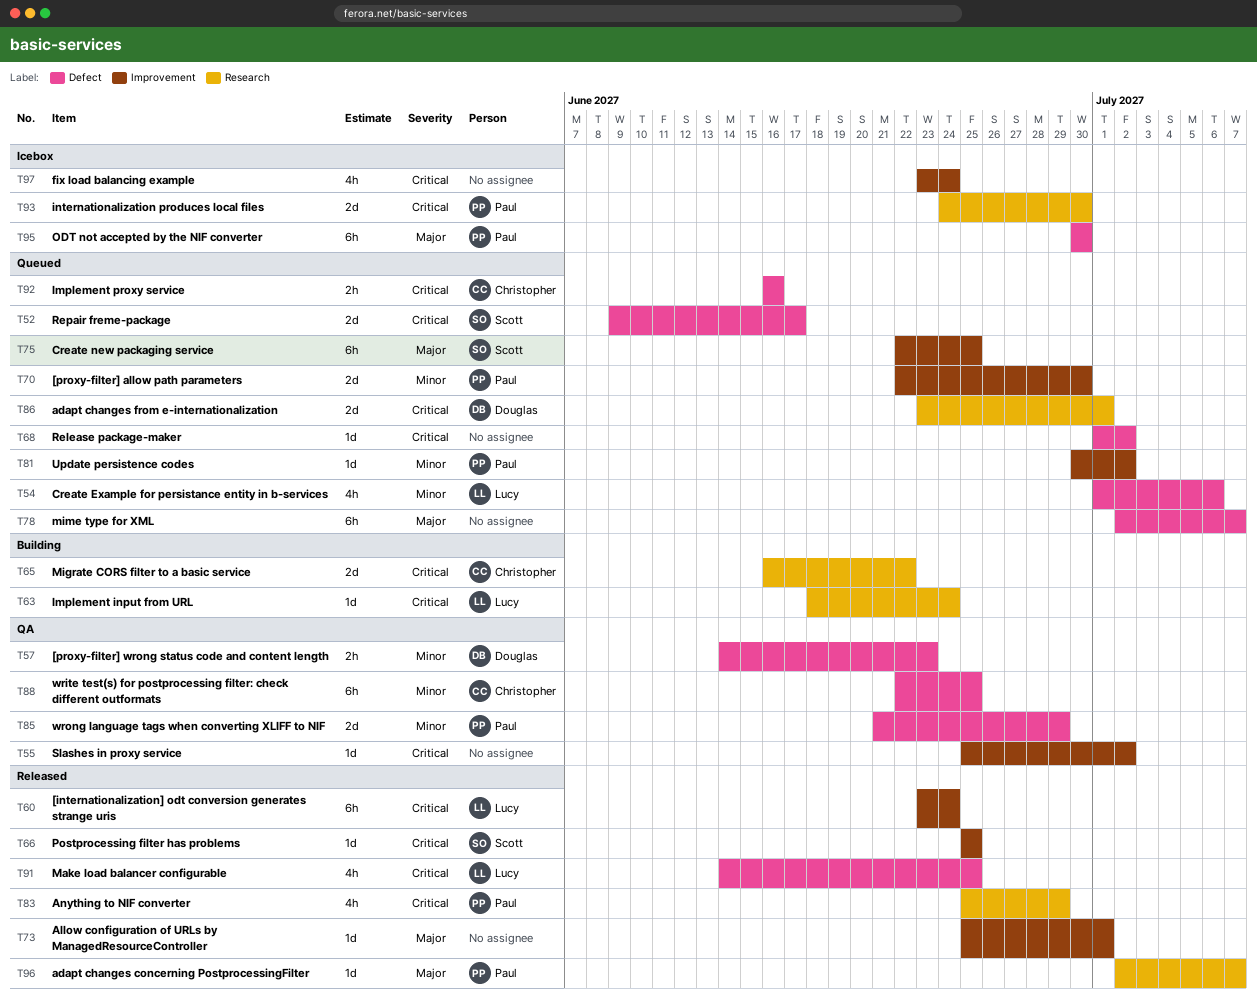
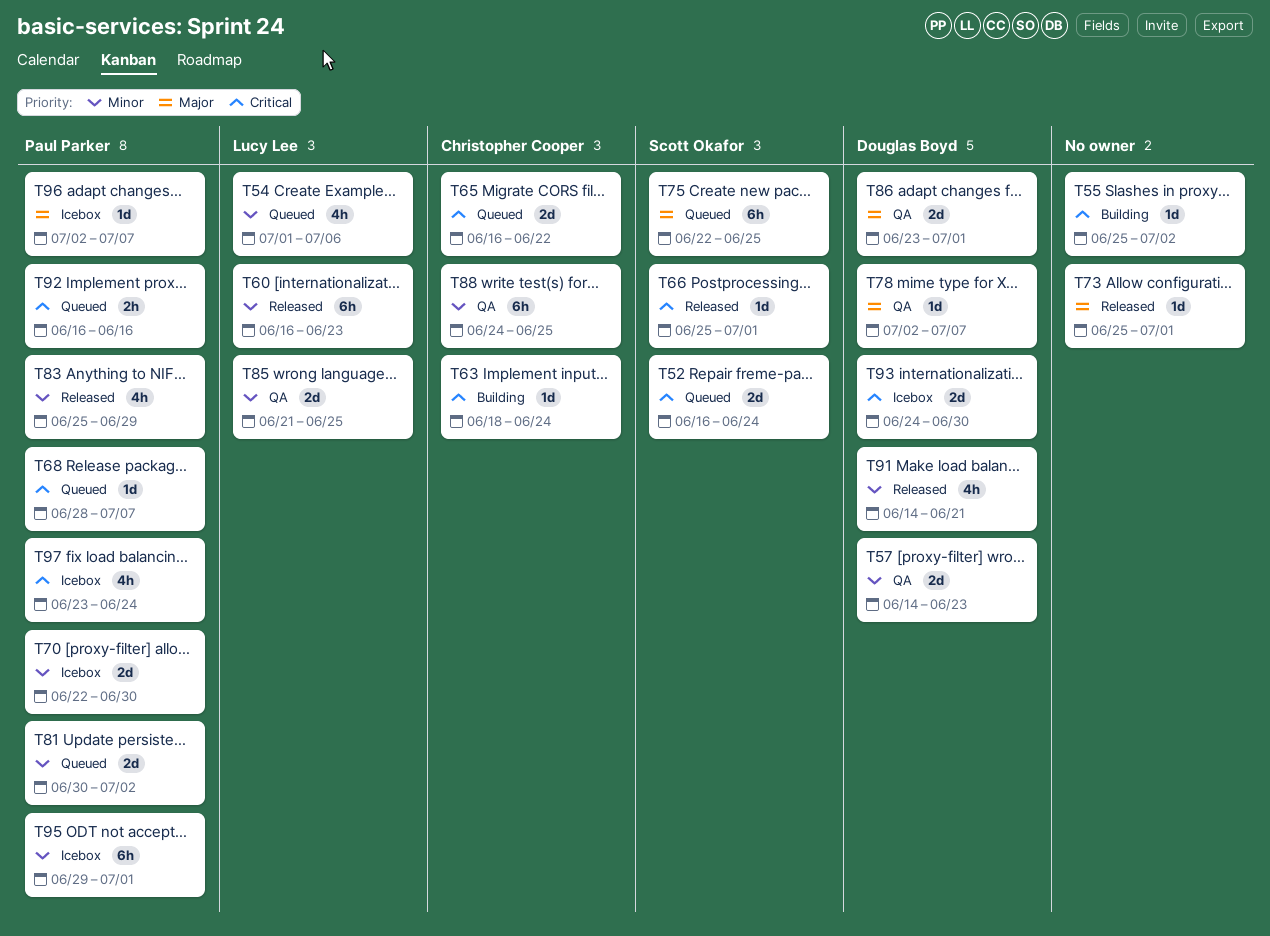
T52, start: Jun 9 -> Jun 16
T52, due: Jun 17 -> Jun 24
T55, status: QA -> Building
T57, estimate: 2h -> 2d
T60, priority: Critical -> Minor
T60, start: Jun 23 -> Jun 16
T60, due: Jun 24 -> Jun 23
T63, owner: Lucy Lee -> Christopher Cooper
T65, status: Building -> Queued
T66, due: Jun 25 -> Jul 1
T68, owner: none -> Paul Parker
T68, start: Jul 1 -> Jun 28
T68, due: Jul 2 -> Jul 7
T70, status: Queued -> Icebox
T78, status: Queued -> QA
T78, owner: none -> Douglas Boyd
T78, estimate: 6h -> 1d
T81, estimate: 1d -> 2d
T83, priority: Critical -> Minor
T85, owner: Paul Parker -> Lucy Lee
T85, due: Jun 29 -> Jun 25
T86, status: Queued -> QA
T86, priority: Critical -> Major
T88, start: Jun 22 -> Jun 24
T91, owner: Lucy Lee -> Douglas Boyd
T91, priority: Critical -> Minor
T91, due: Jun 25 -> Jun 21
T92, owner: Christopher Cooper -> Paul Parker
T93, owner: Paul Parker -> Douglas Boyd
T95, priority: Major -> Minor
T95, start: Jun 30 -> Jun 29
T95, due: Jun 30 -> Jul 1
T96, status: Released -> Icebox
T97, owner: none -> Paul Parker

